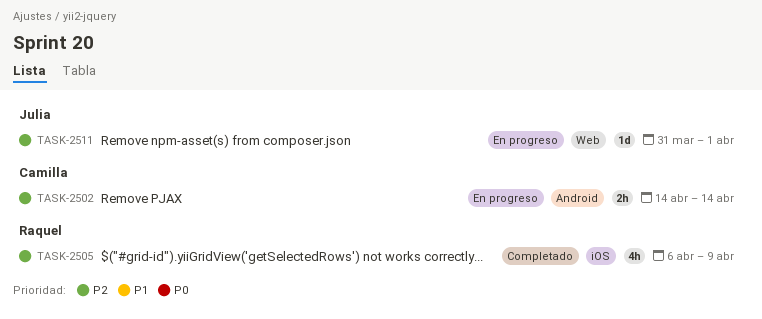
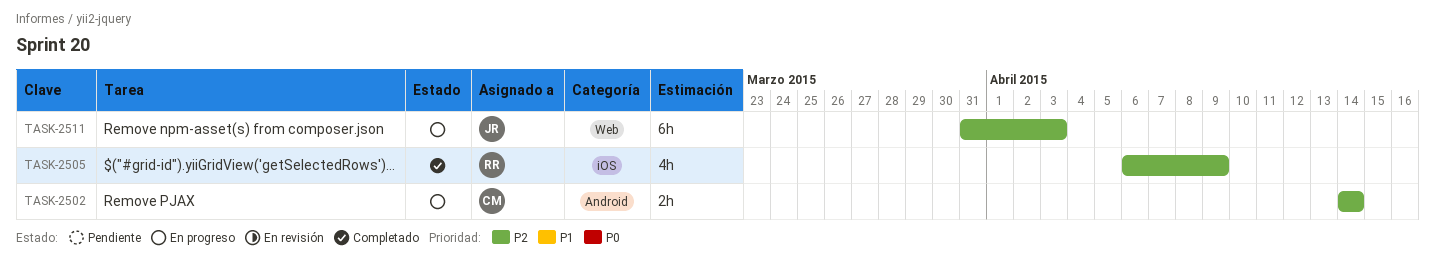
TASK-2511, estimate: 1d -> 6h
TASK-2511, due: Apr 1 -> Apr 3

